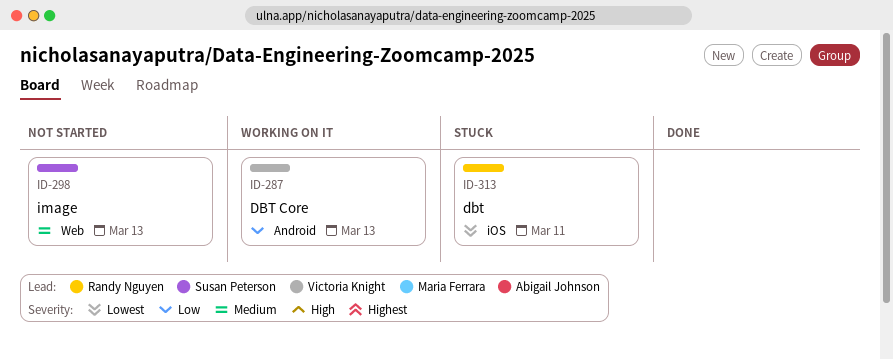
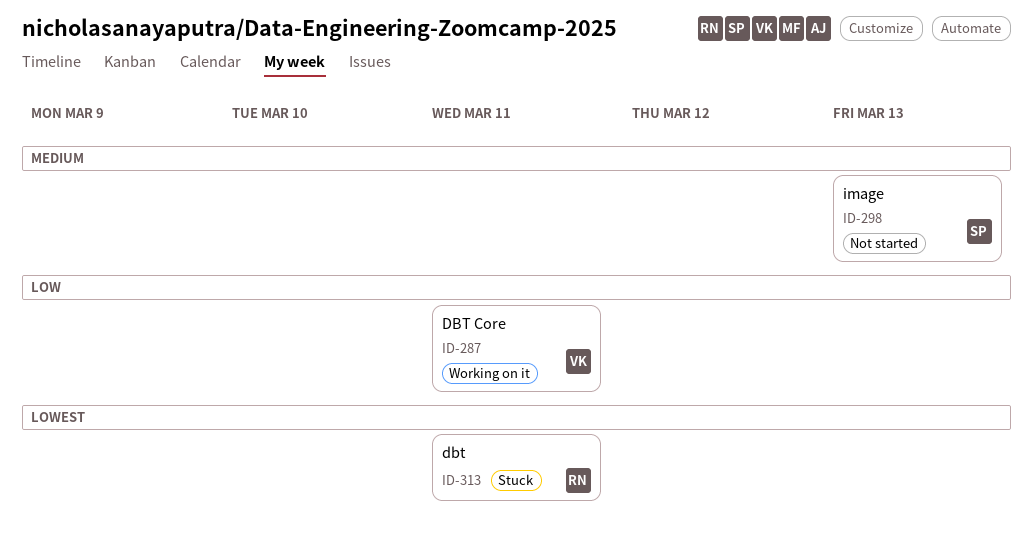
ID-287, due: Mar 13 -> Mar 11

